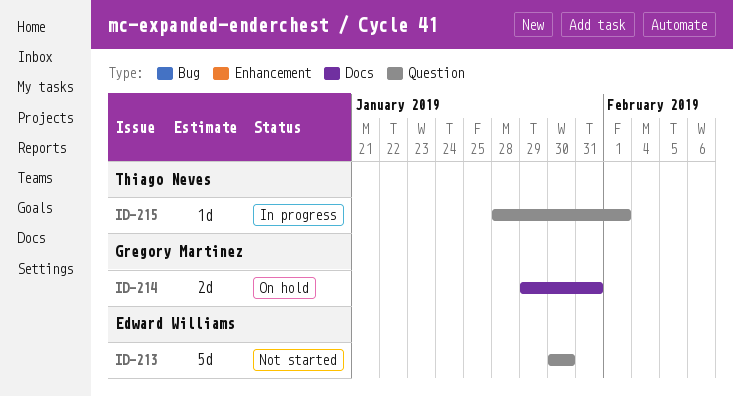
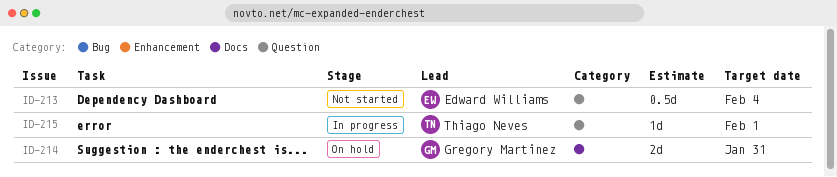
ID-213, estimate: 5d -> 0.5d
ID-213, due: Jan 30 -> Feb 4

